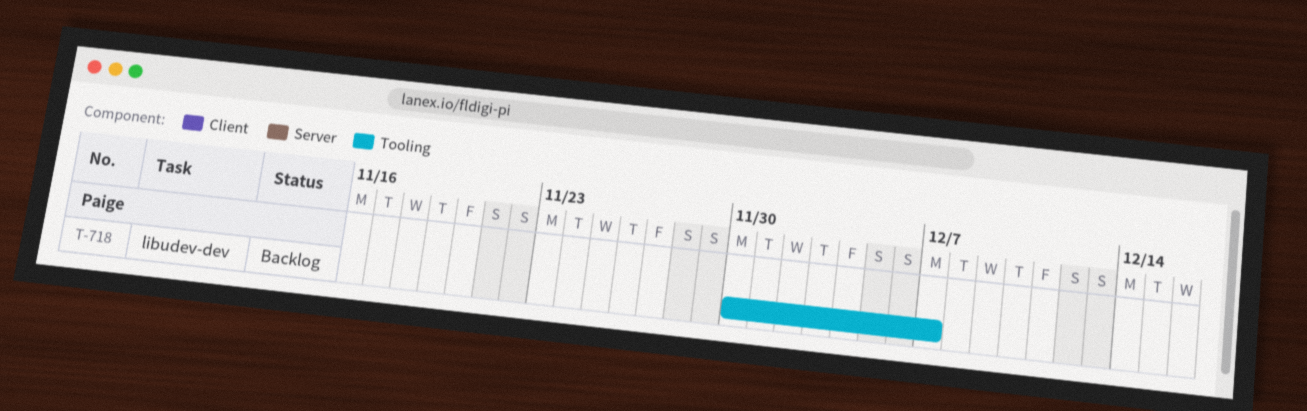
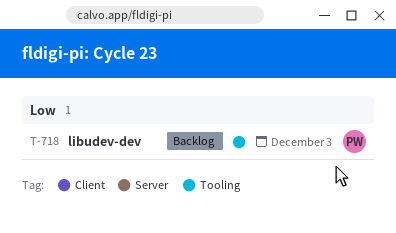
T-718, due: Dec 7 -> Dec 3

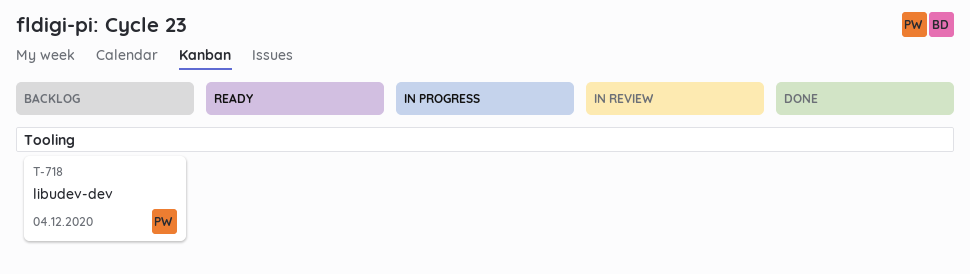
T-718, due: Dec 3 -> Dec 4

